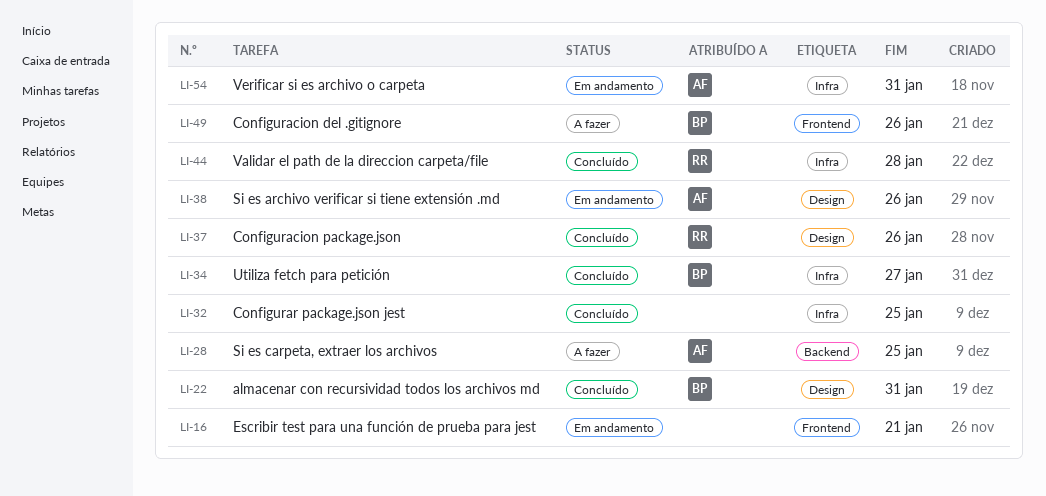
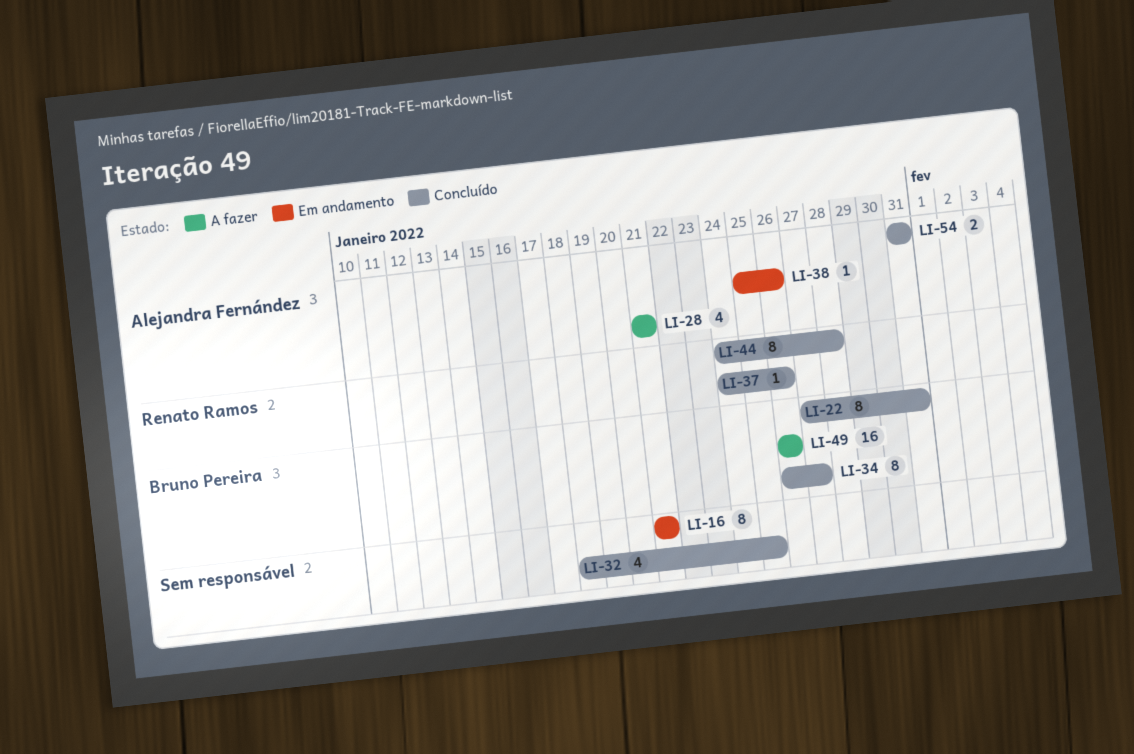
LI-28, due: Jan 25 -> Jan 21
LI-54, status: Em andamento -> Concluído

